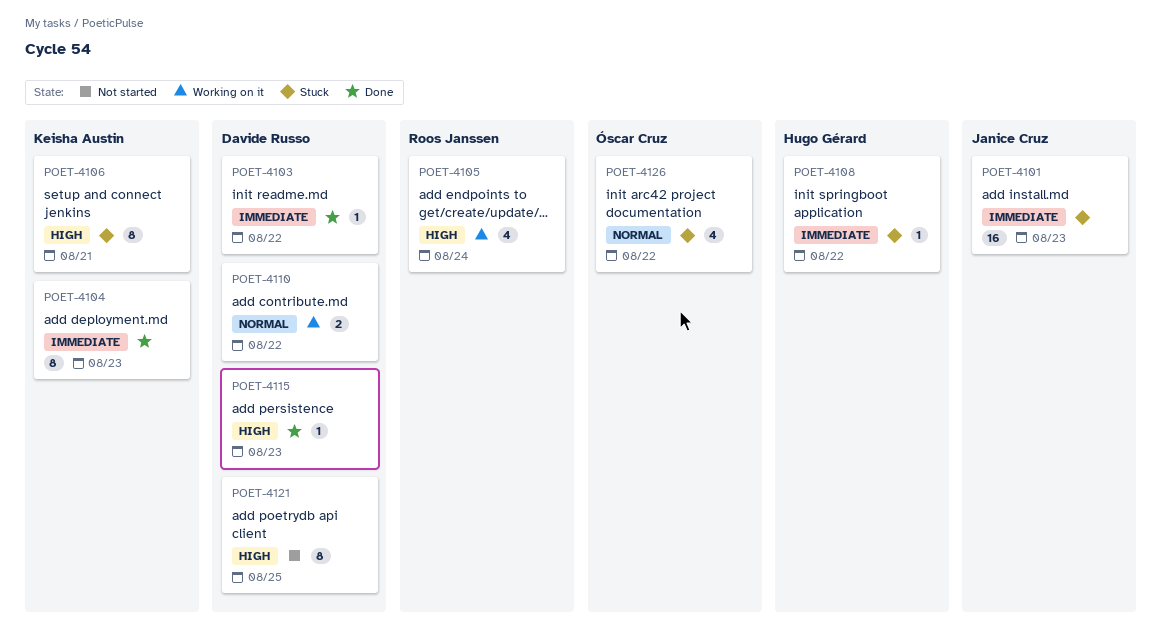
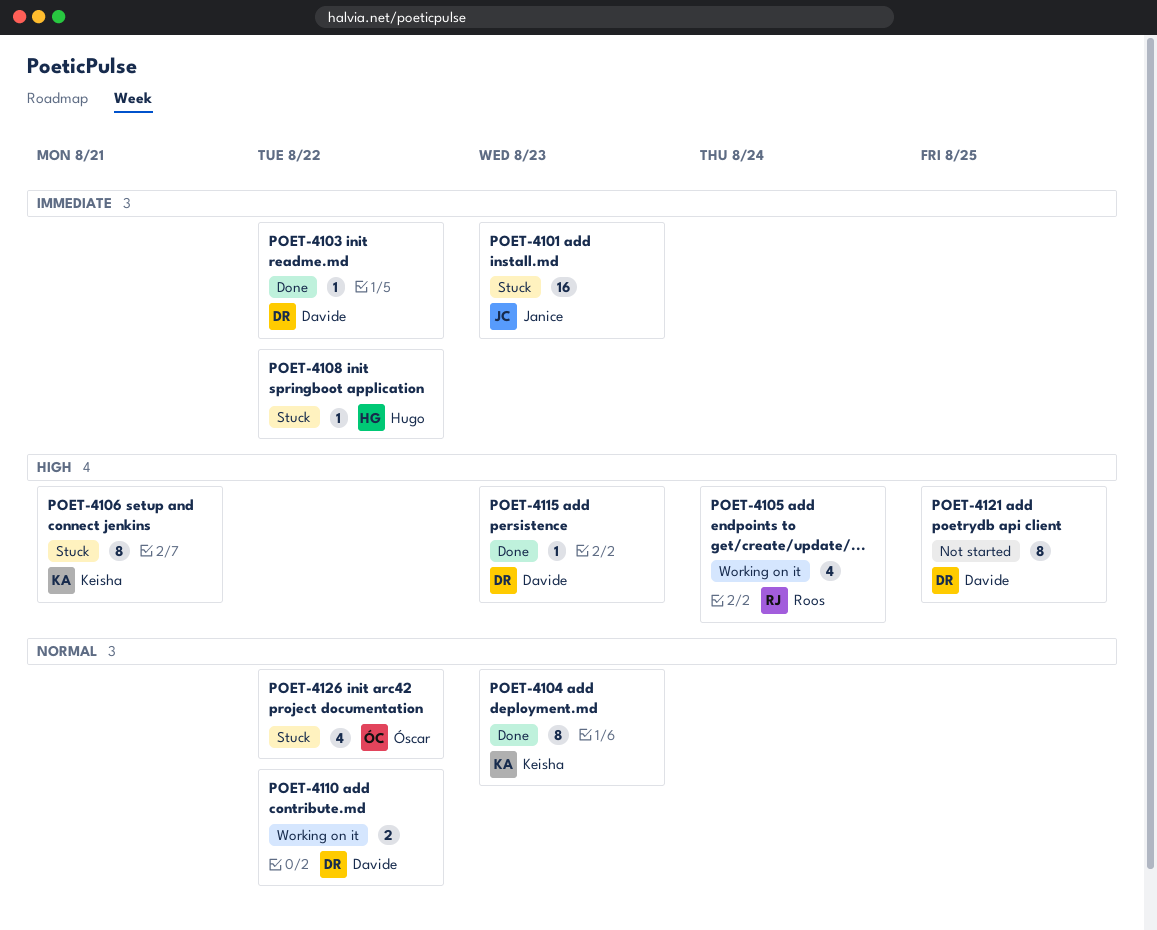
POET-4104, priority: Immediate -> Normal

